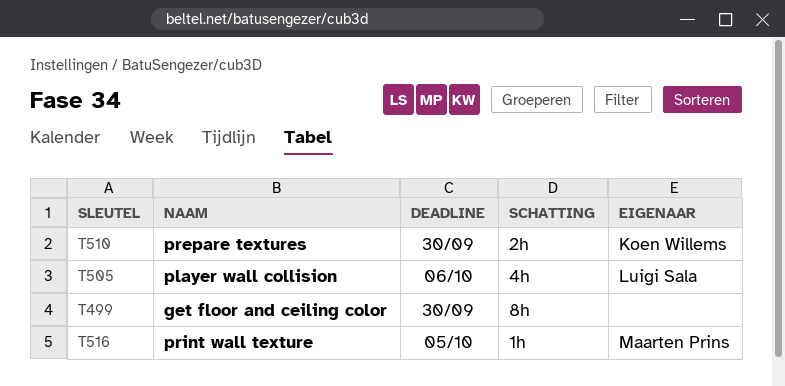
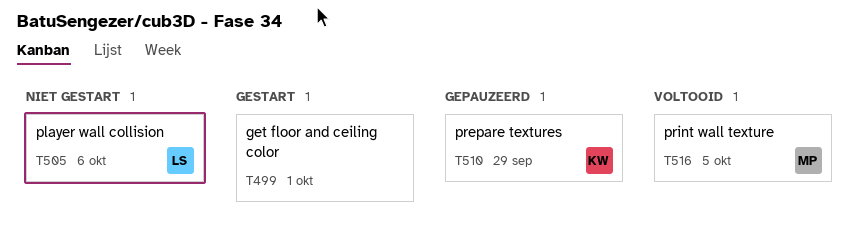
T499, due: Sep 30 -> Oct 1
T510, due: Sep 30 -> Sep 29

